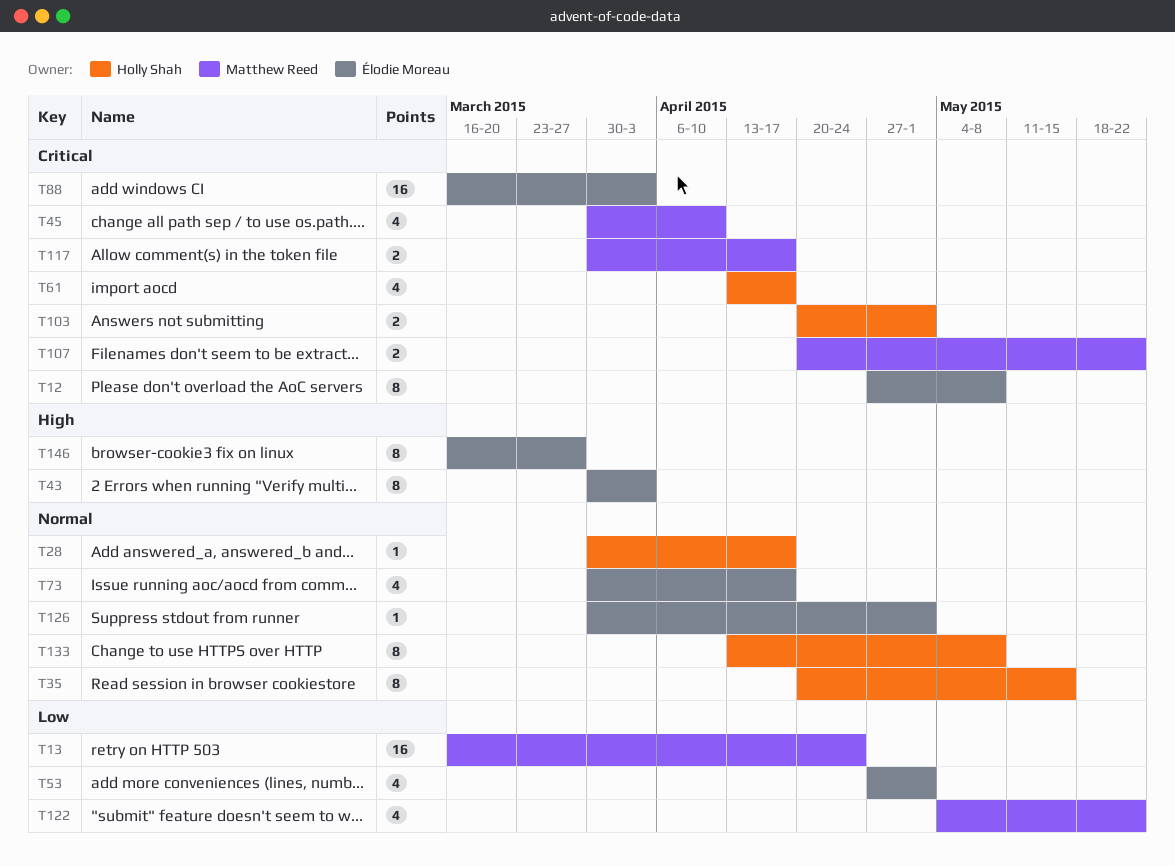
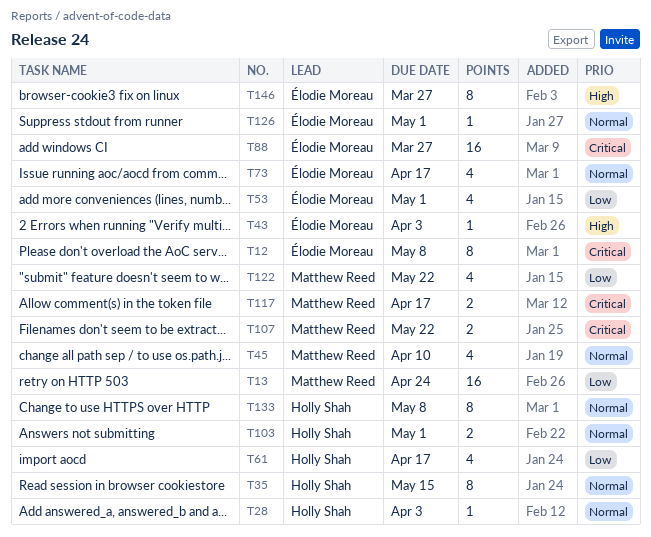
T28, due: Apr 17 -> Apr 3
T43, estimate: 8 -> 1
T45, priority: Critical -> Normal
T61, priority: Critical -> Low
T88, due: Apr 3 -> Mar 27
T103, priority: Critical -> Normal

